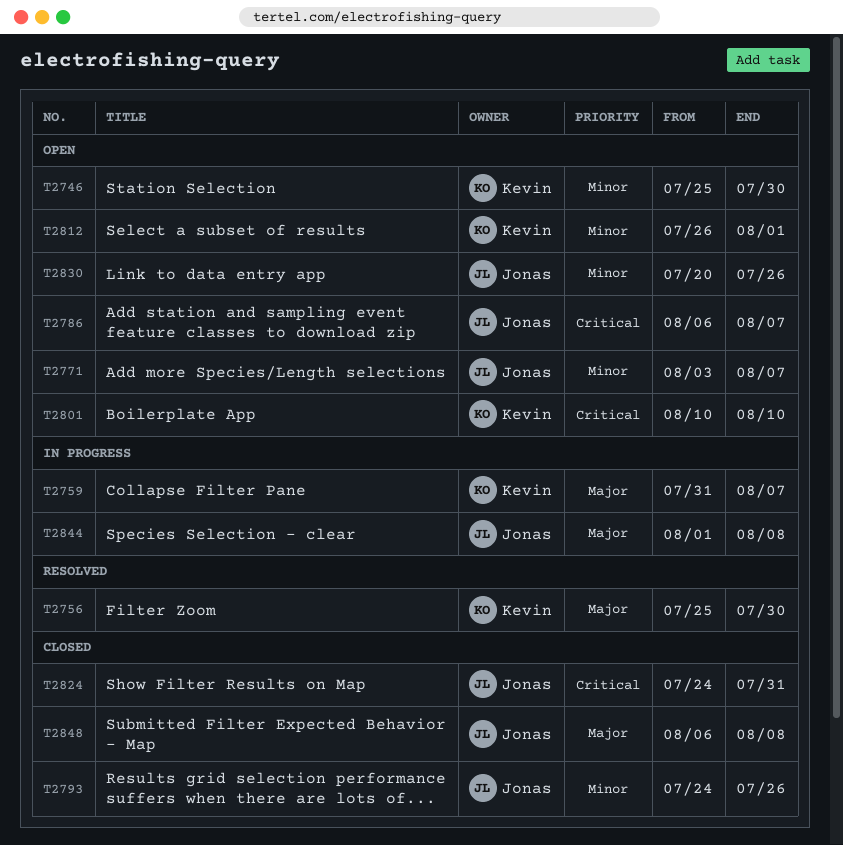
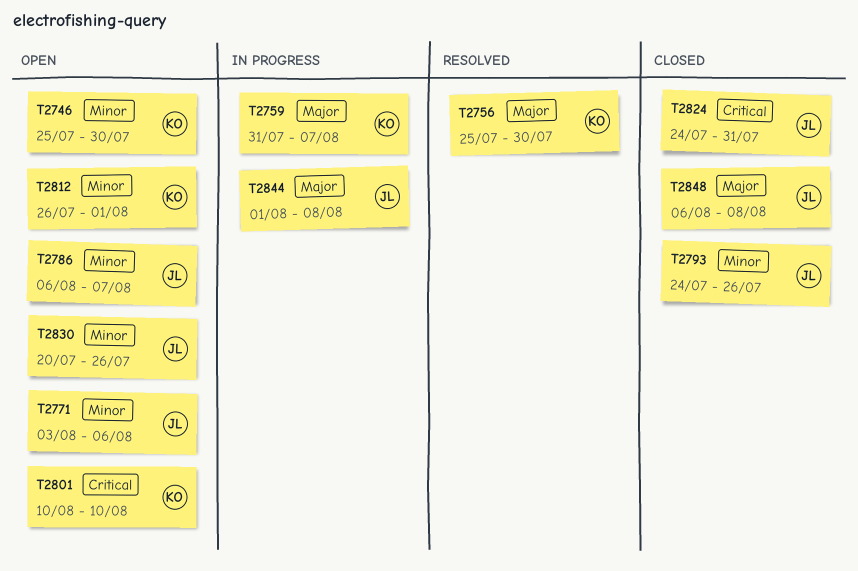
T2771, due: Aug 7 -> Aug 6
T2786, priority: Critical -> Minor

